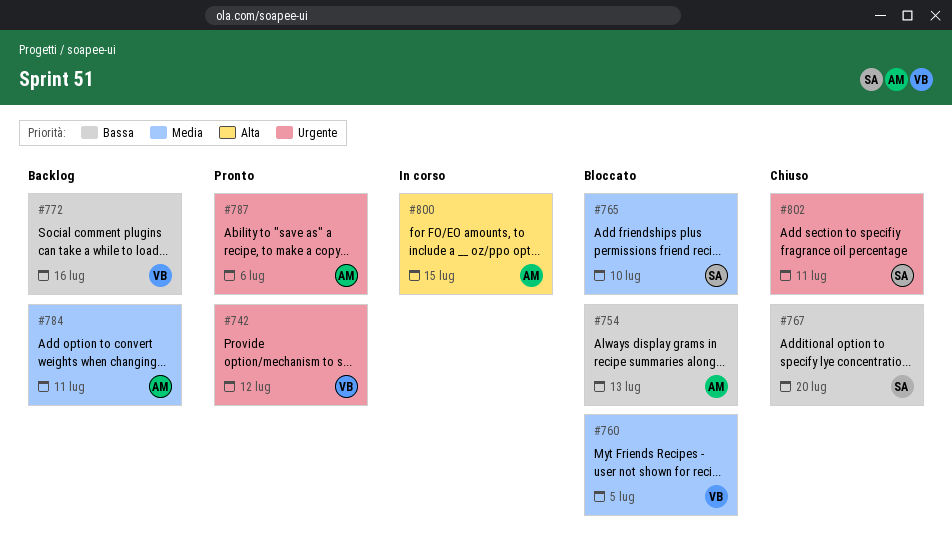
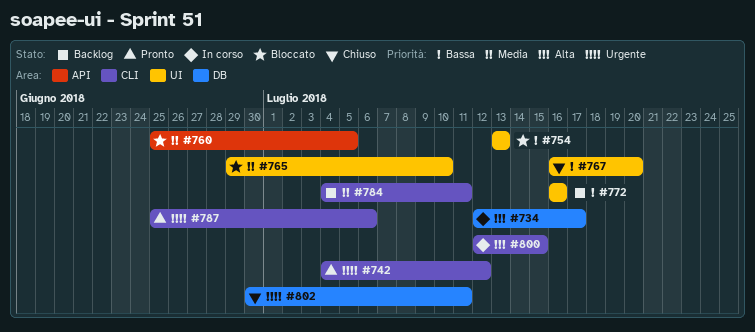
#734: none -> present

